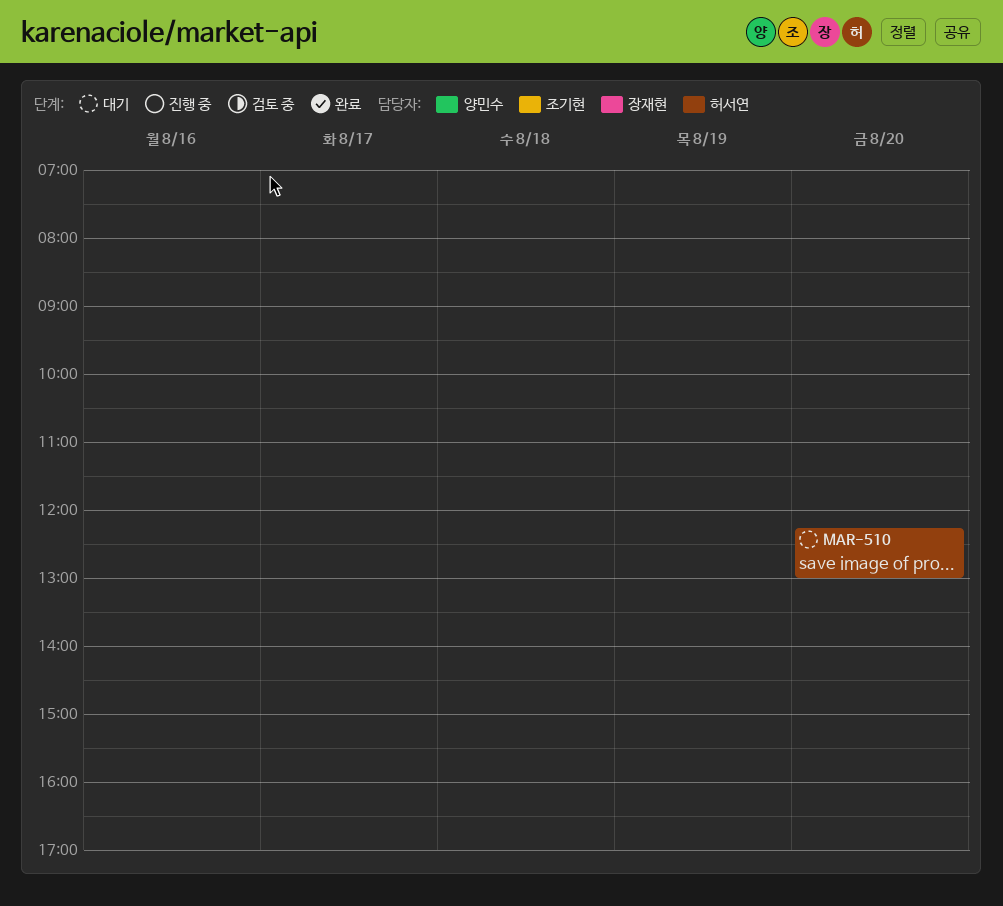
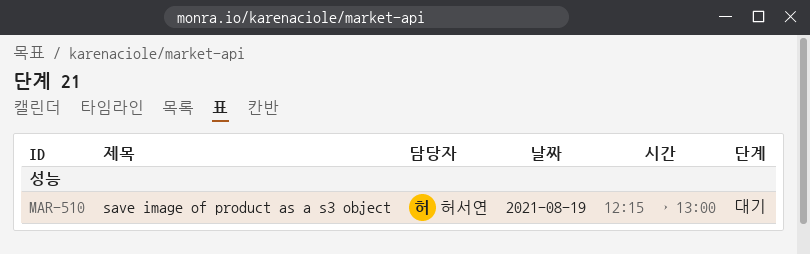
MAR-510, day: Aug 20 -> Aug 19

